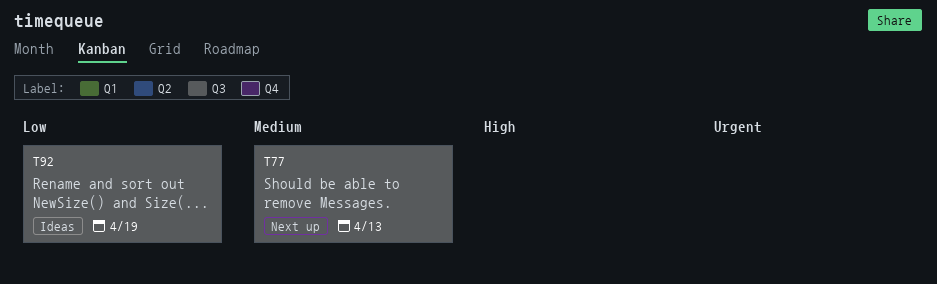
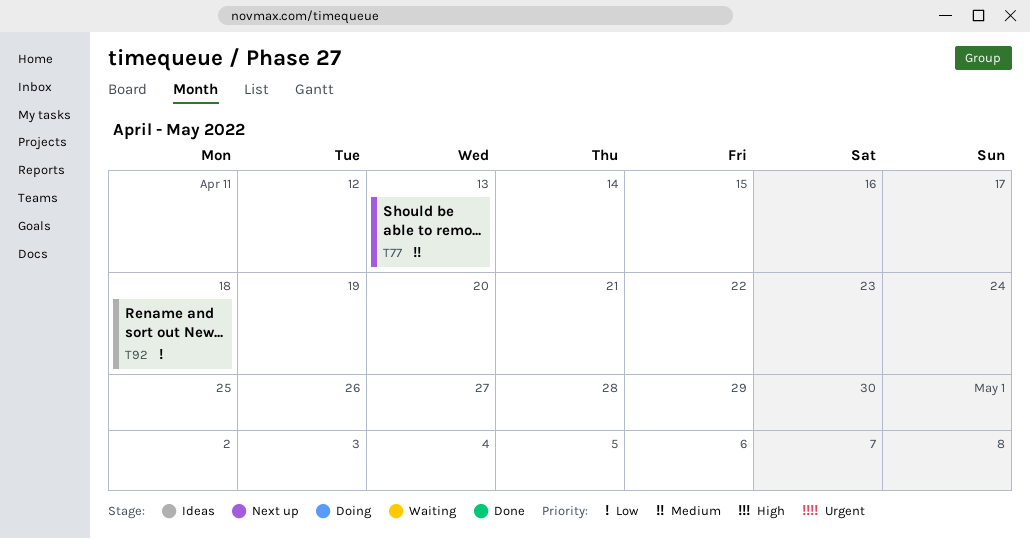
T92, due: Apr 19 -> Apr 18

